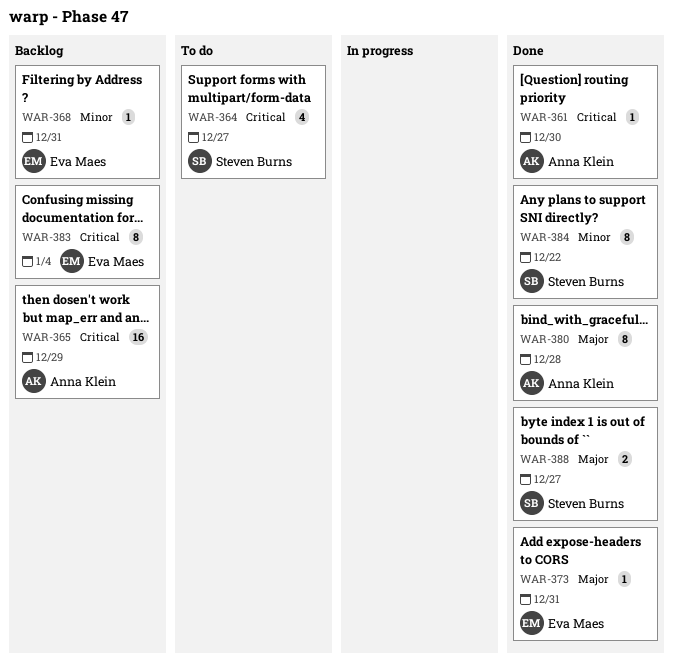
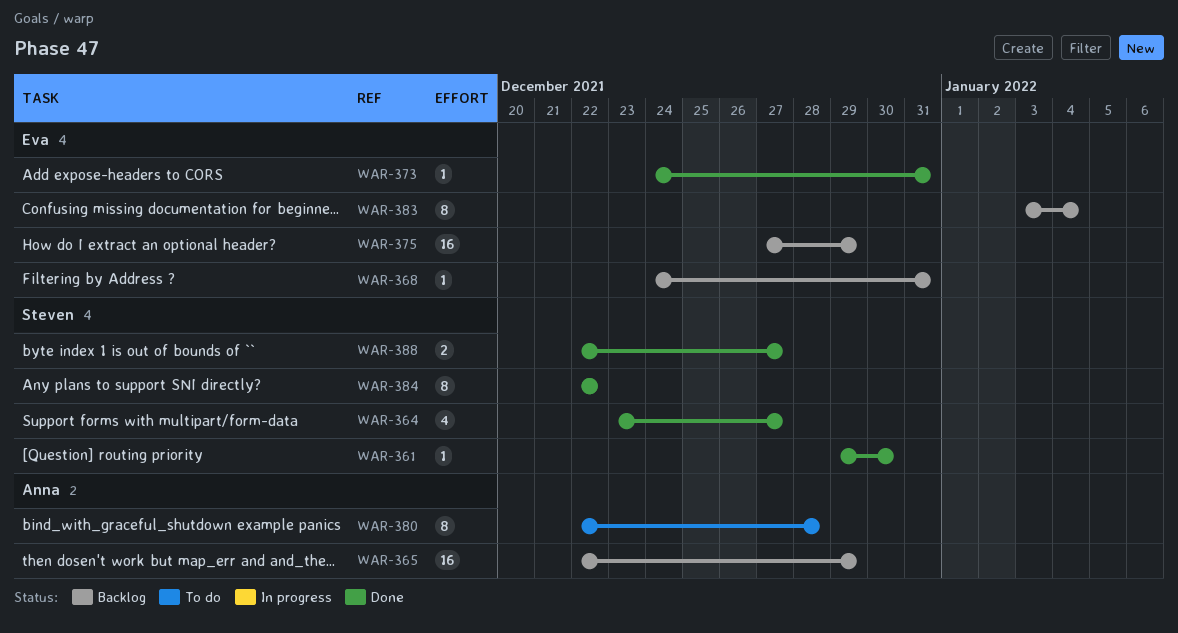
WAR-361, owner: Anna Klein -> Steven Burns
WAR-364, status: To do -> Done
WAR-375: none -> present
WAR-380, status: Done -> To do

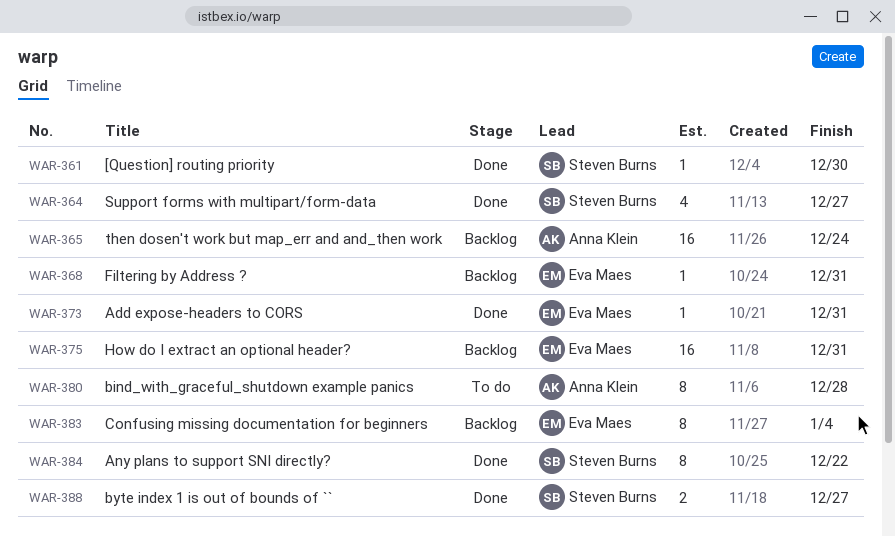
WAR-365, due: Dec 29 -> Dec 24
WAR-375, due: Dec 29 -> Dec 31

